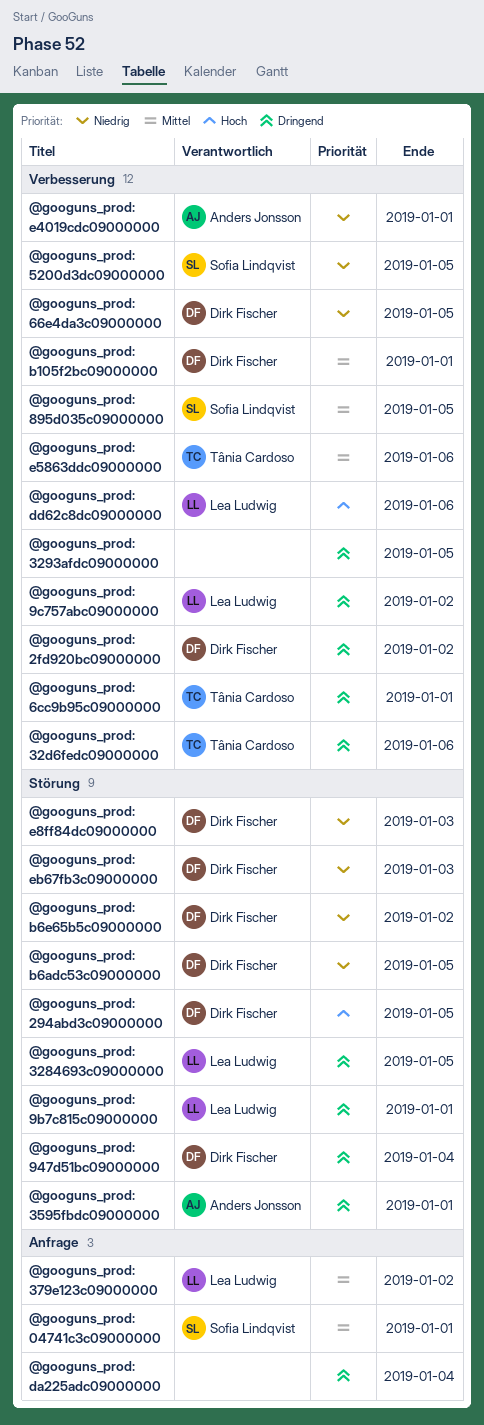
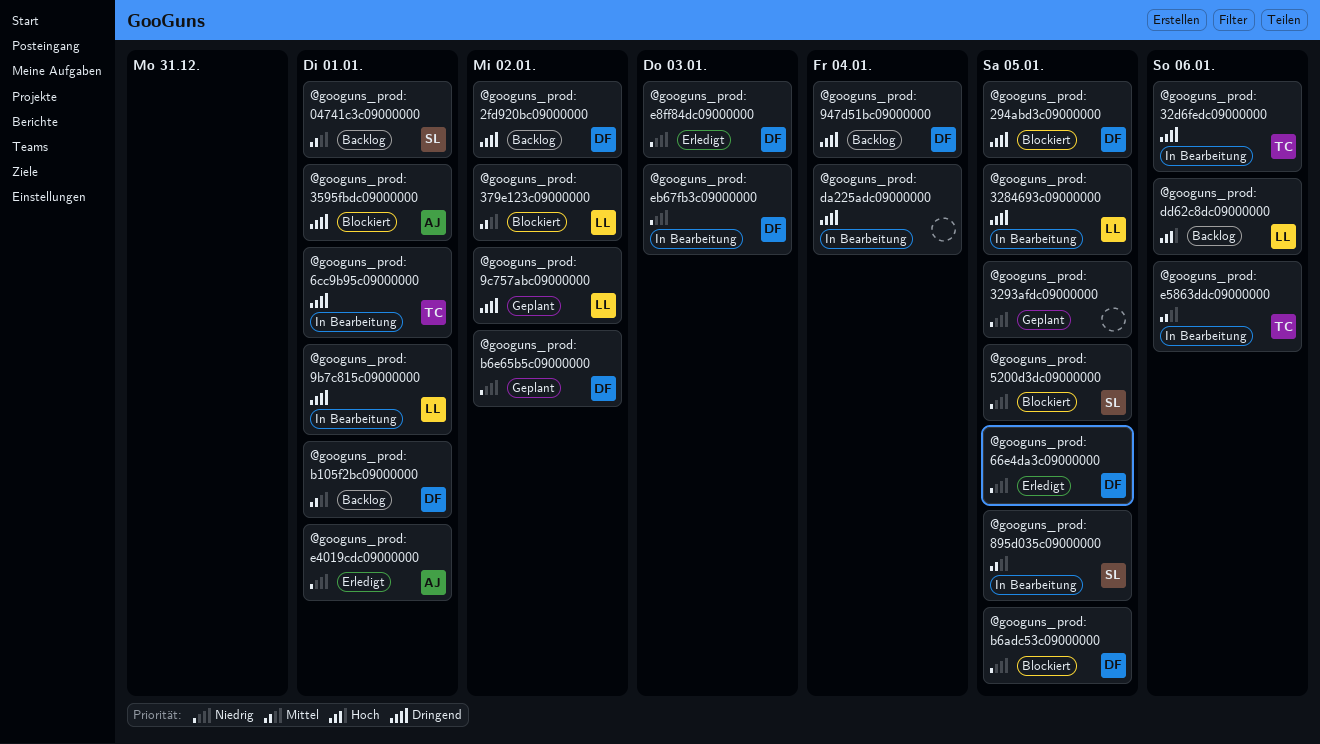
@googuns_prod: 294abd3c09000000, priority: Hoch -> Dringend
@googuns_prod: 3293afdc09000000, priority: Dringend -> Niedrig

